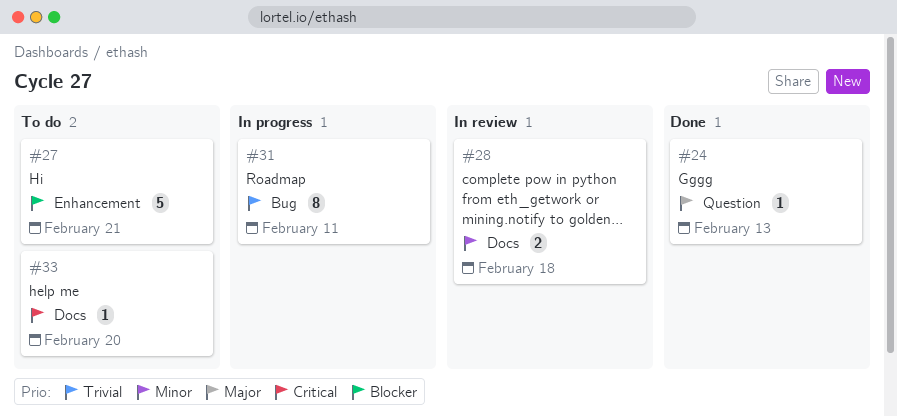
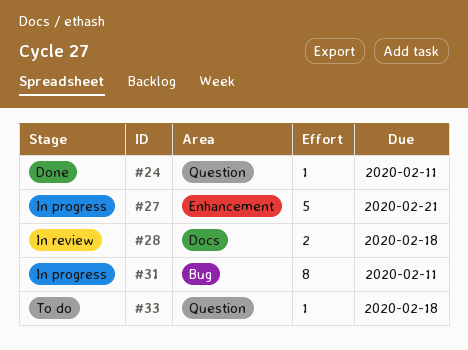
#24, due: Feb 13 -> Feb 11
#27, status: To do -> In progress
#33, label: Docs -> Question
#33, due: Feb 20 -> Feb 18

